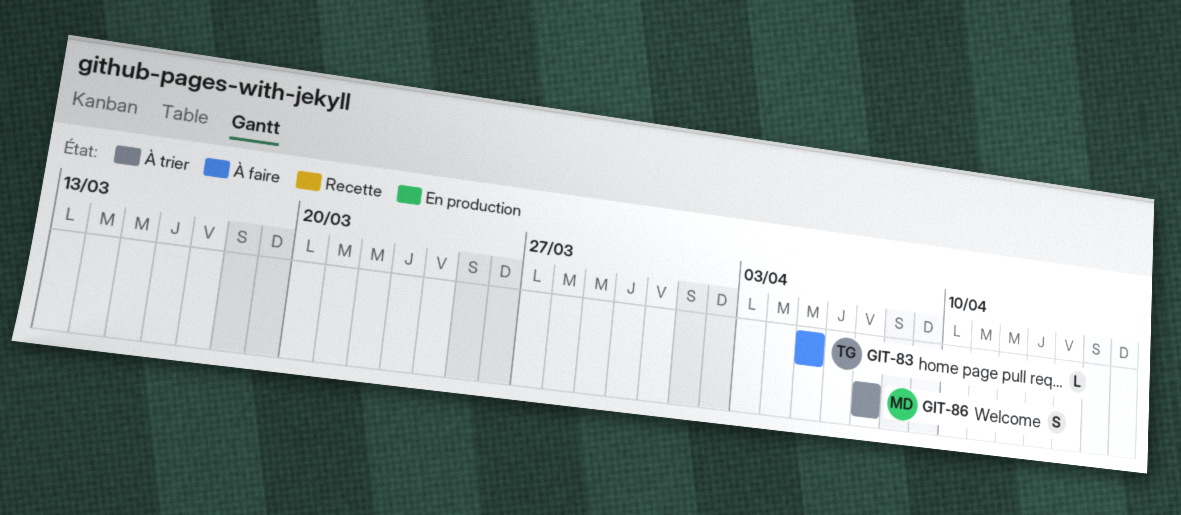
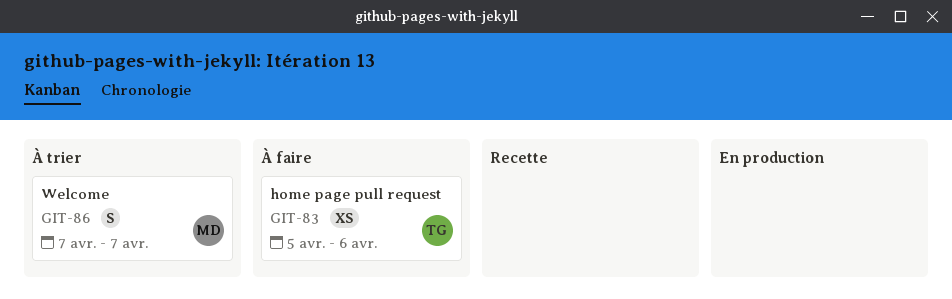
GIT-83, estimate: L -> XS
GIT-83, due: Apr 5 -> Apr 6

